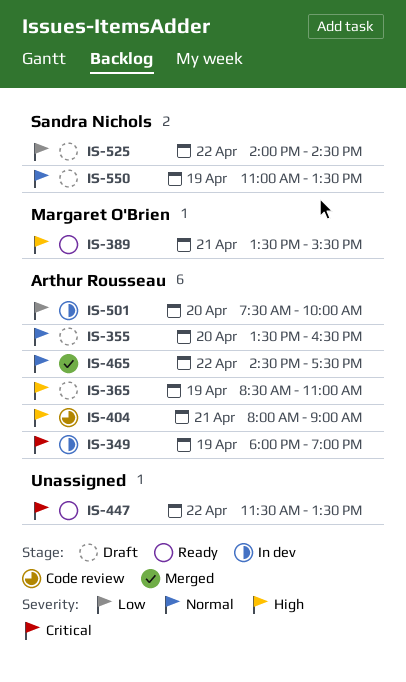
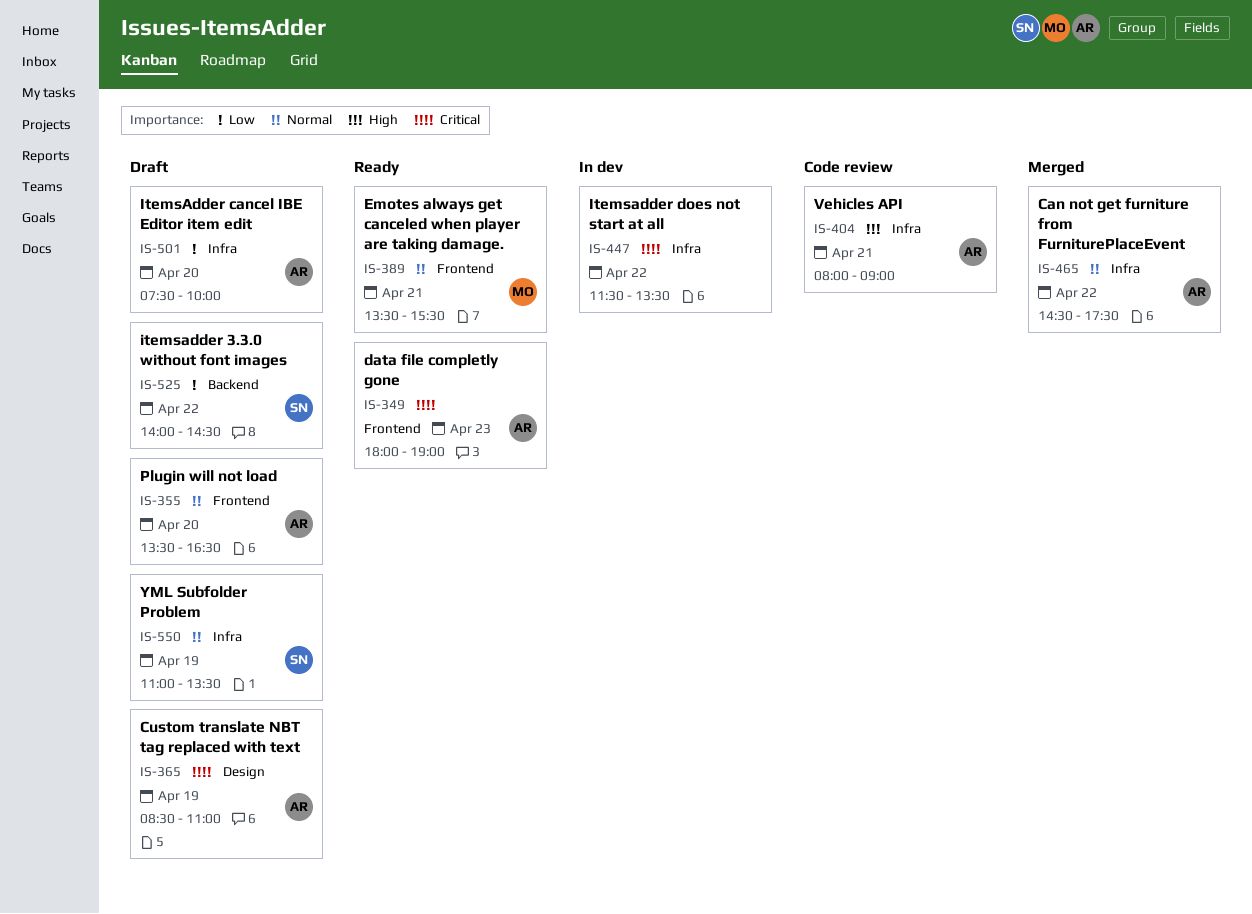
IS-349, status: In dev -> Ready
IS-349, day: Apr 19 -> Apr 23
IS-365, priority: High -> Critical
IS-389, priority: High -> Normal
IS-447, status: Ready -> In dev
IS-501, status: In dev -> Draft

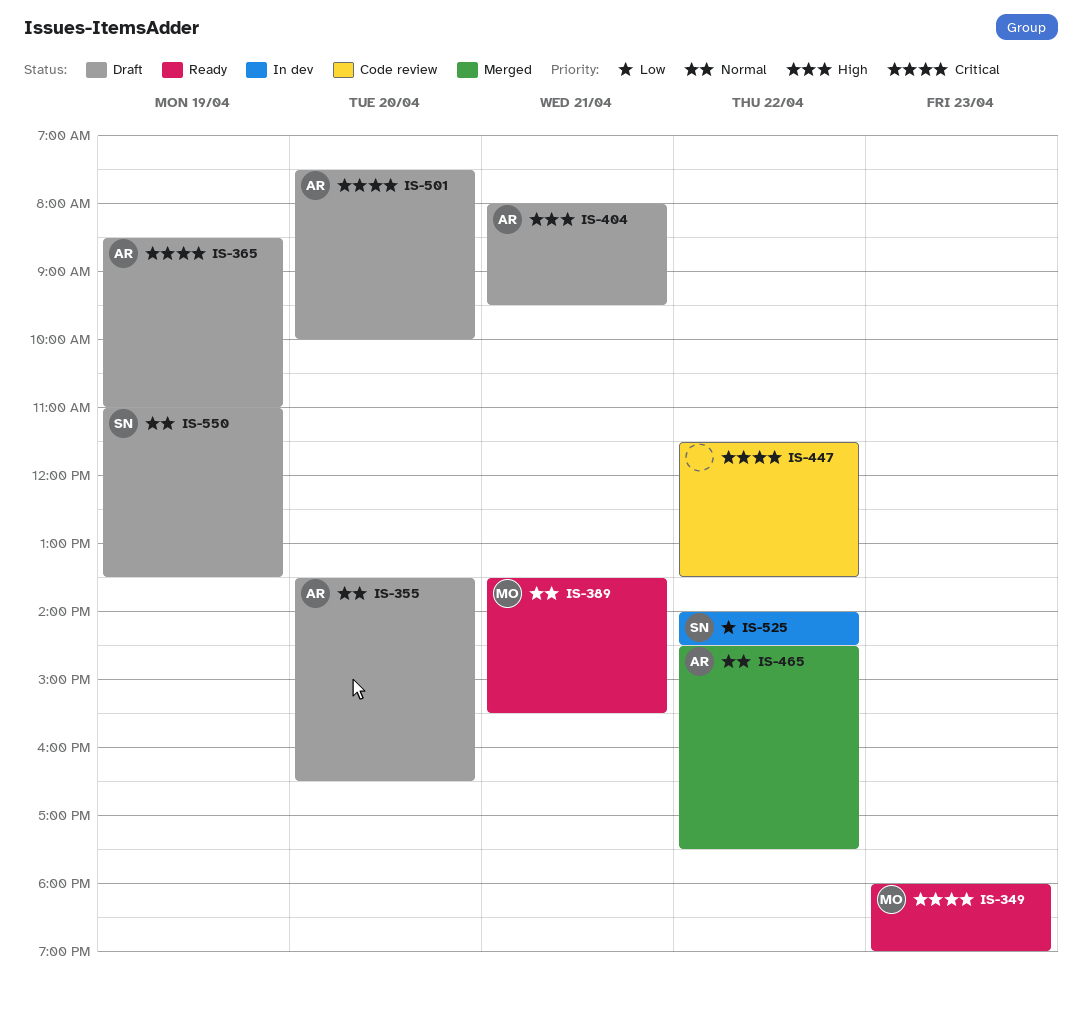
IS-349, owner: AR -> MO
IS-404, status: Code review -> Draft
IS-404, ends: 09:00 -> 09:30
IS-447, status: In dev -> Code review
IS-501, priority: Low -> Critical
IS-525, status: Draft -> In dev

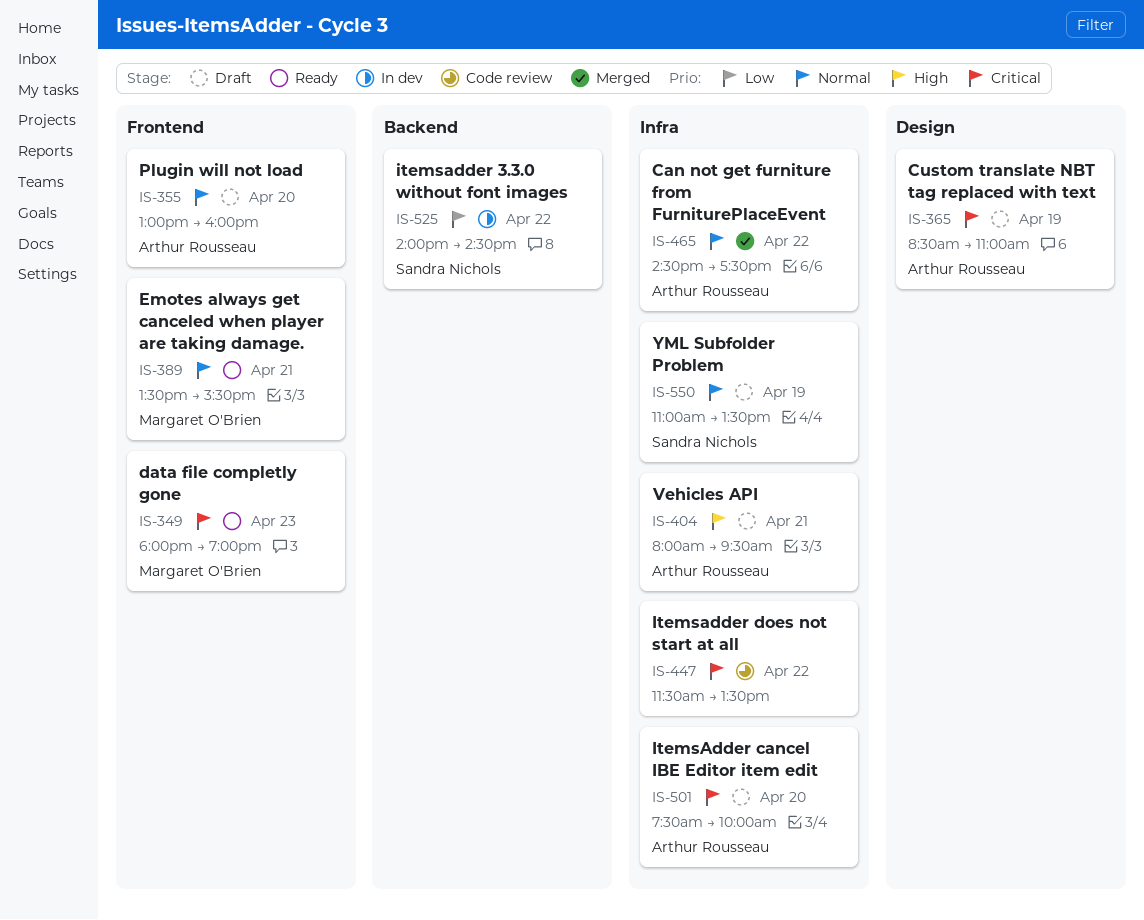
IS-355, begins: 13:30 -> 13:00
IS-355, ends: 16:30 -> 16:00

